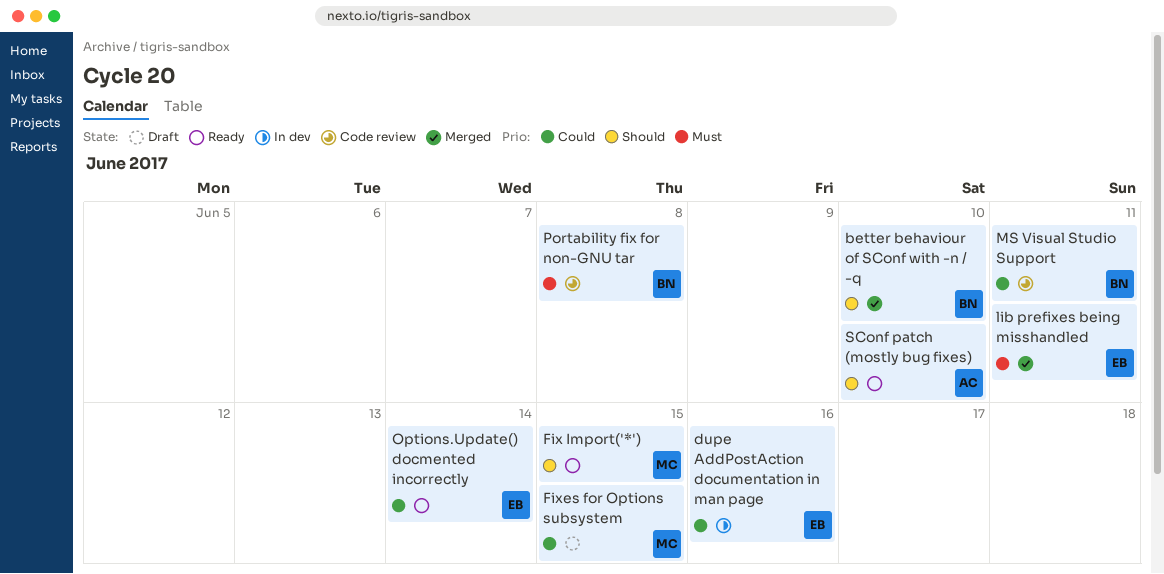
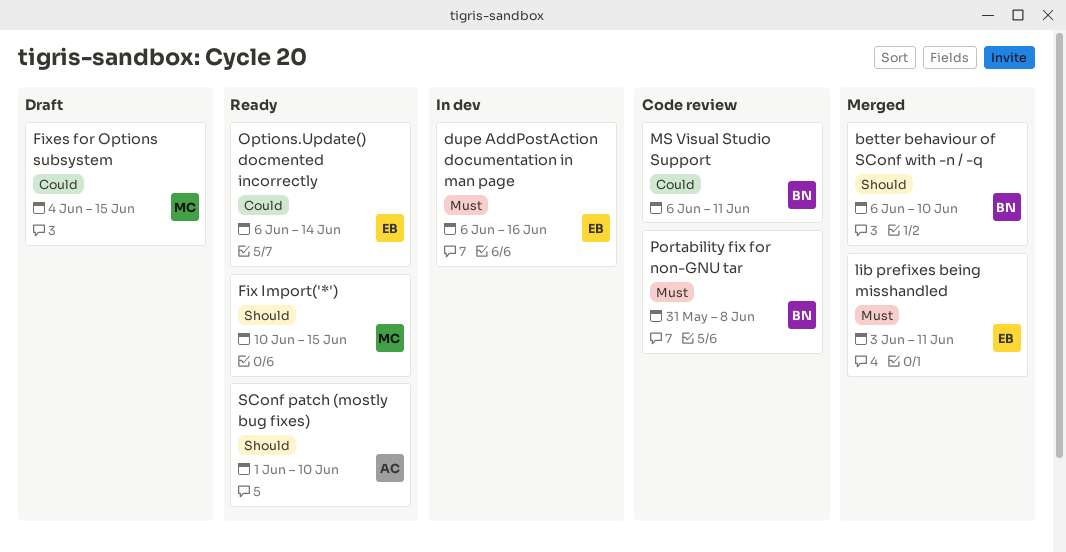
dupe AddPostAction documentation in man page, priority: Could -> Must

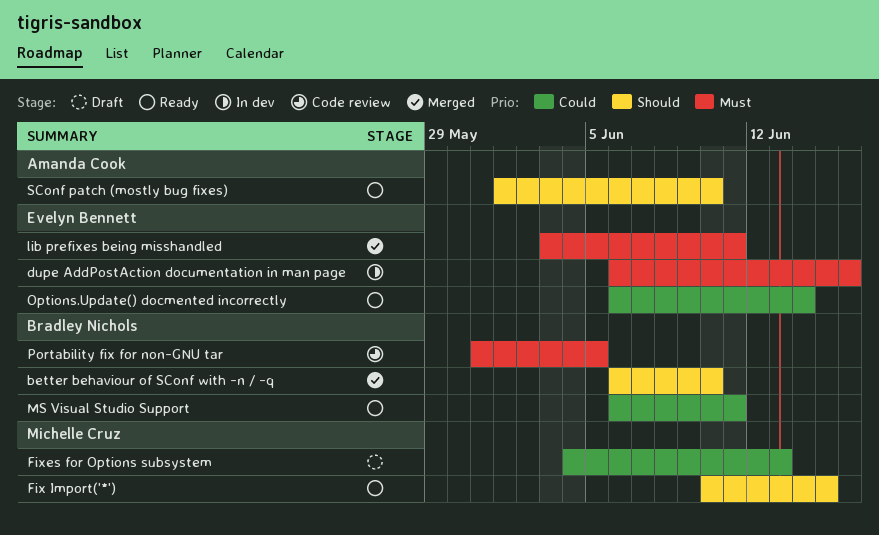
Fixes for Options subsystem, due: Jun 15 -> Jun 13
MS Visual Studio Support, status: Code review -> Ready
Portability fix for non-GNU tar, due: Jun 8 -> Jun 5

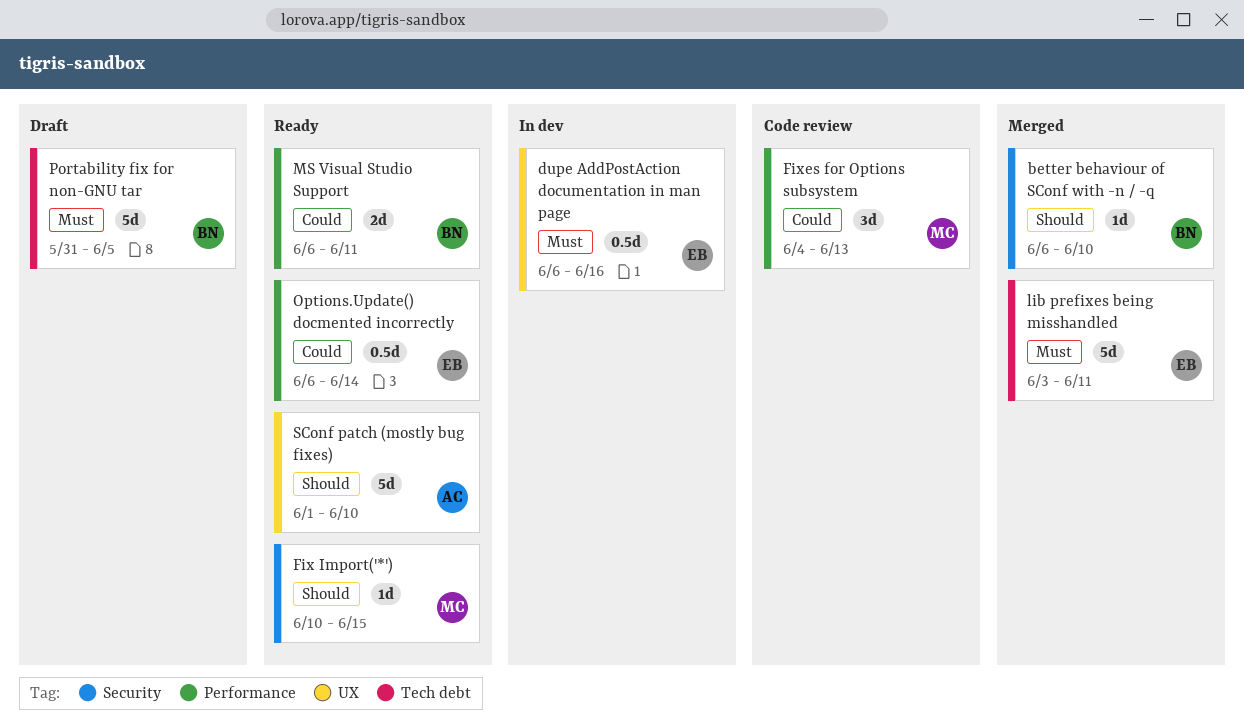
Fixes for Options subsystem, status: Draft -> Code review
Portability fix for non-GNU tar, status: Code review -> Draft

